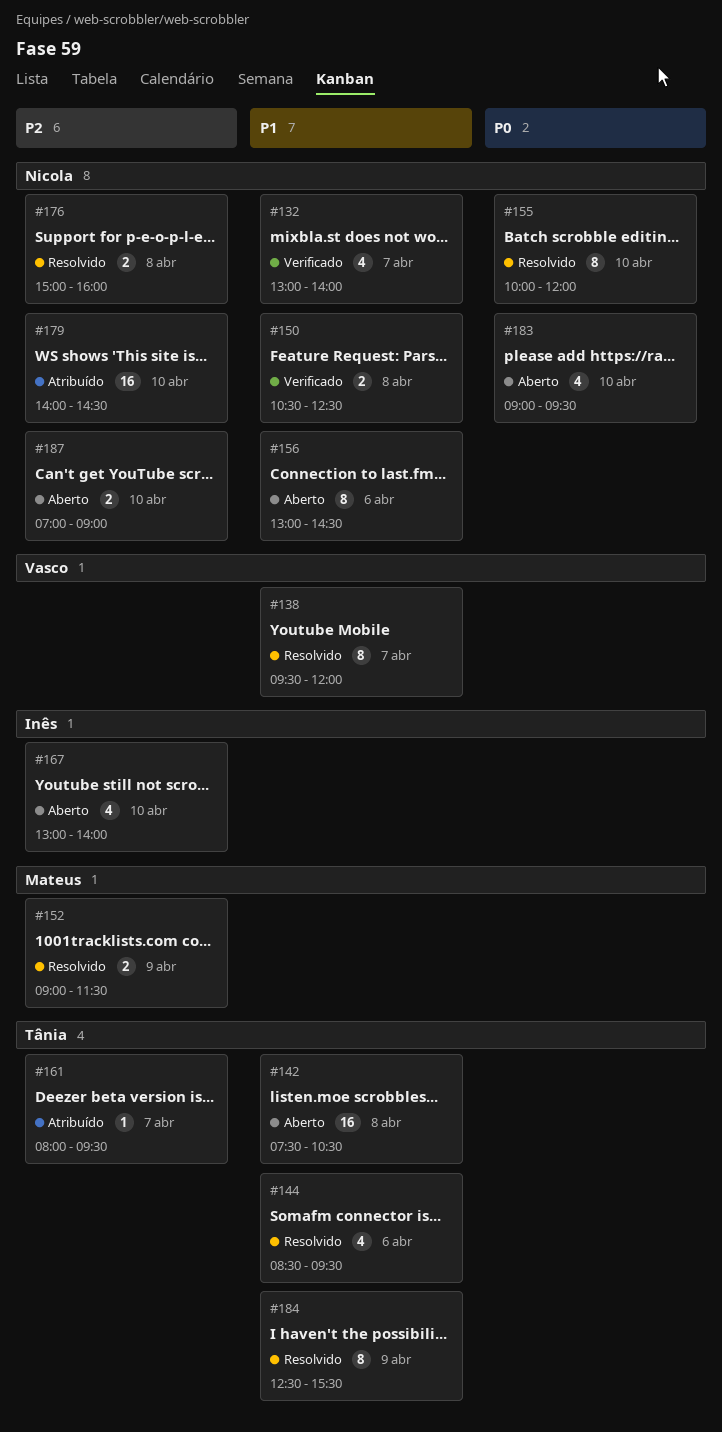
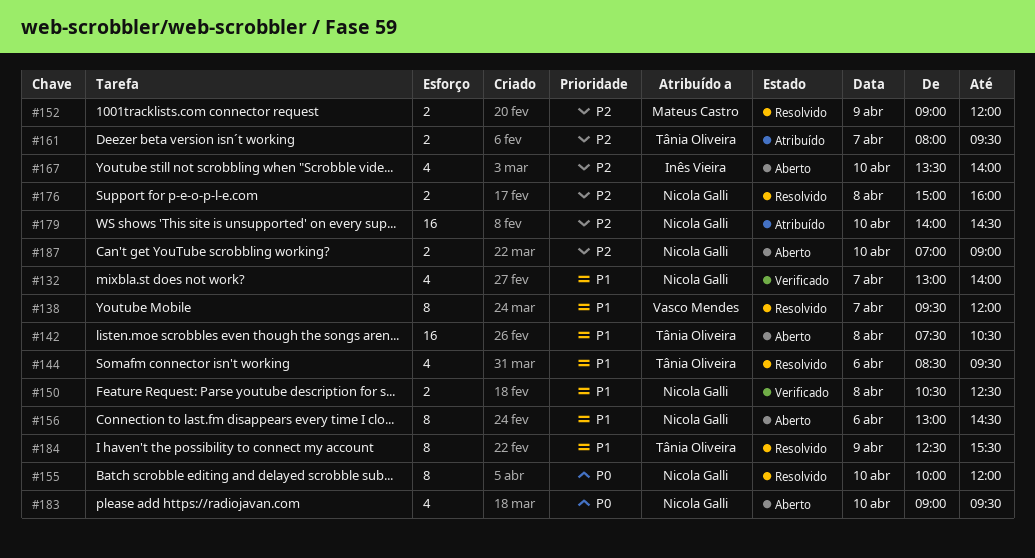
#152, ends: 11:30 -> 12:00
#161, estimate: 1 -> 2
#167, begins: 13:00 -> 13:30

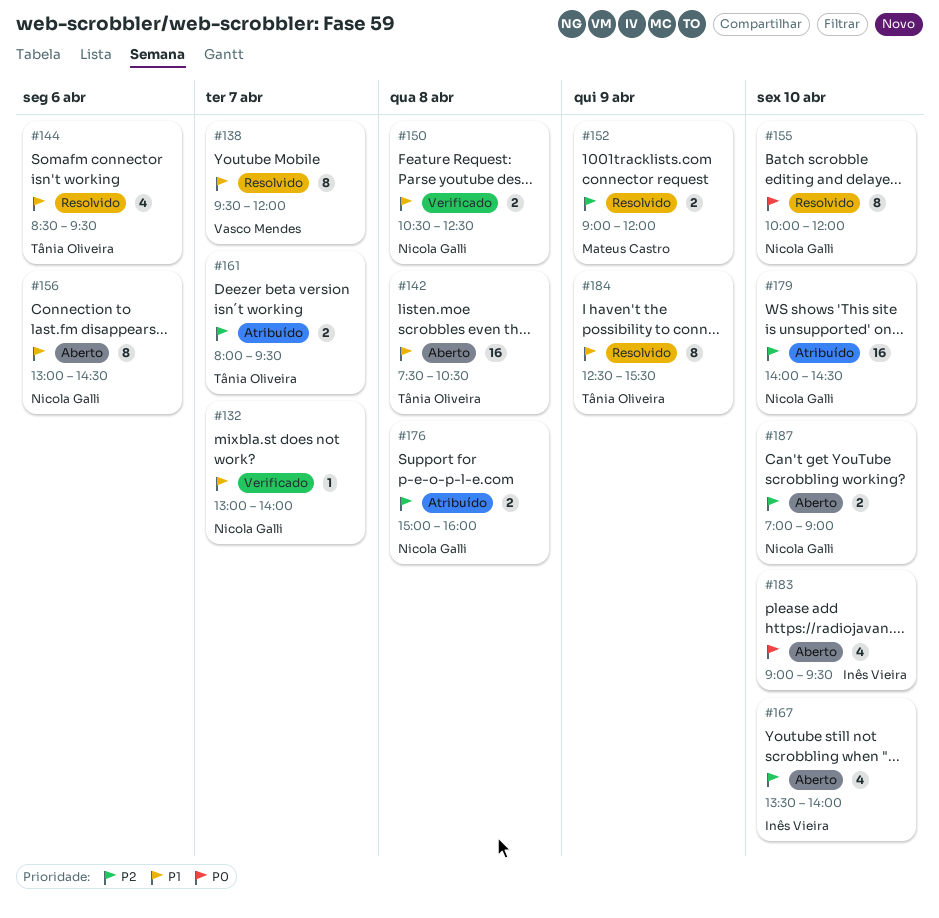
#132, estimate: 4 -> 1
#176, status: Resolvido -> Atribuído
#183, owner: Nicola Galli -> Inês Vieira

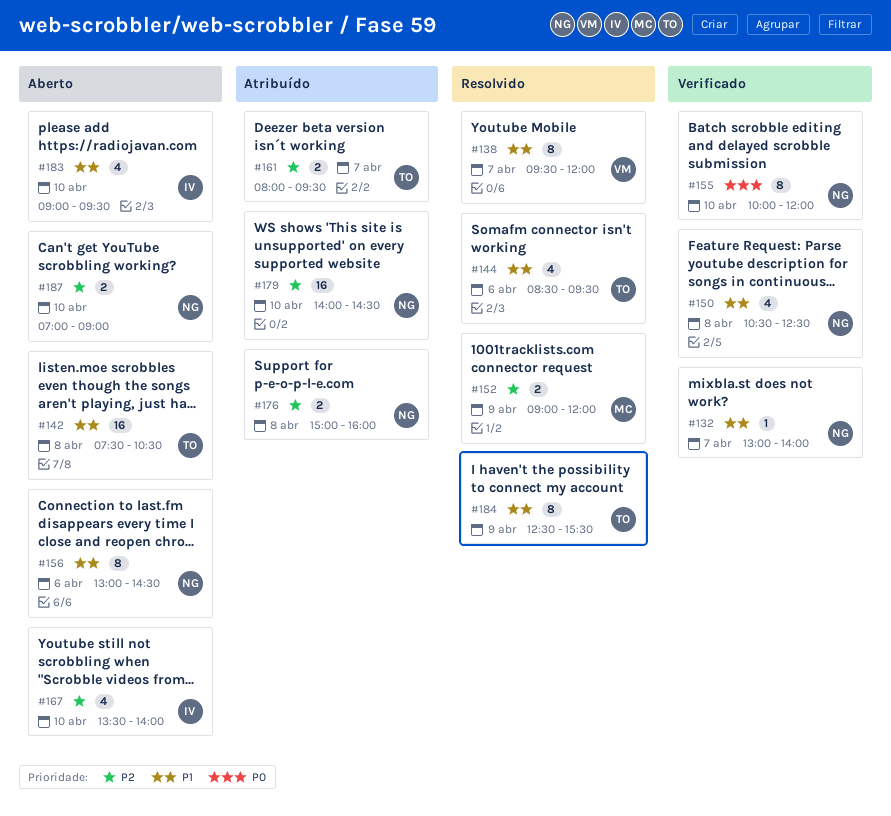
#150, estimate: 2 -> 4
#155, status: Resolvido -> Verificado
#183, priority: P0 -> P1

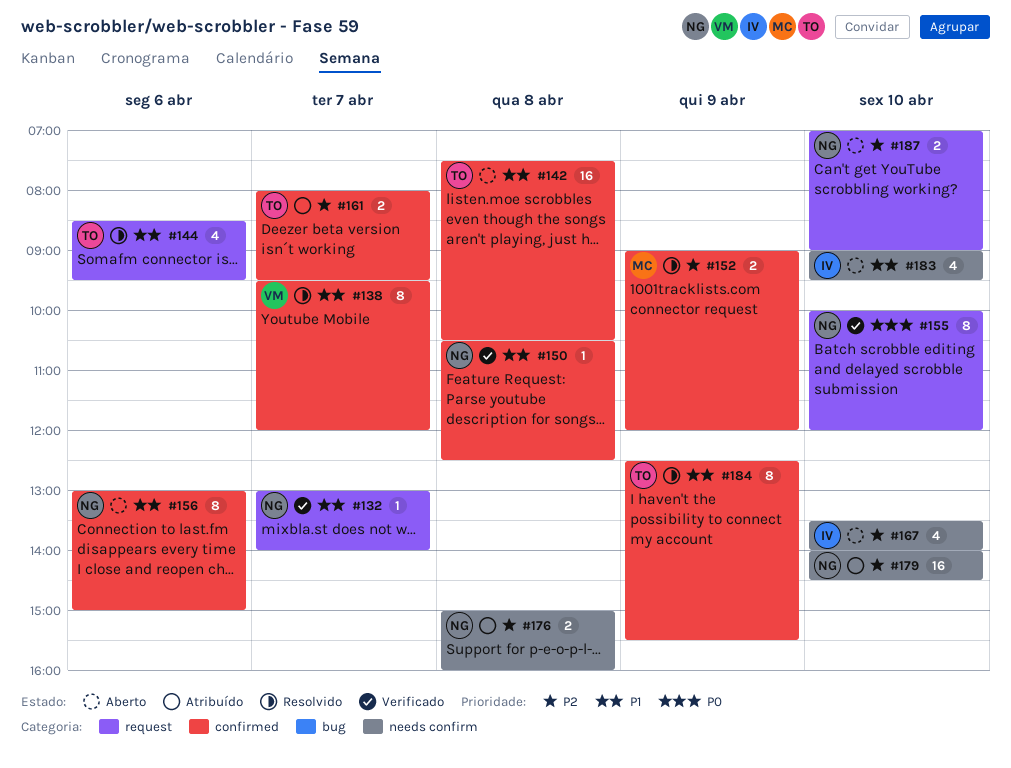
#150, estimate: 4 -> 1
#156, ends: 14:30 -> 15:00

